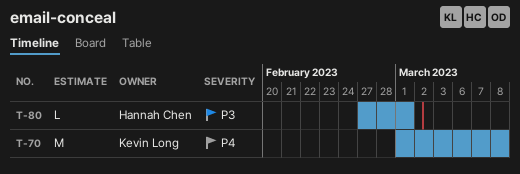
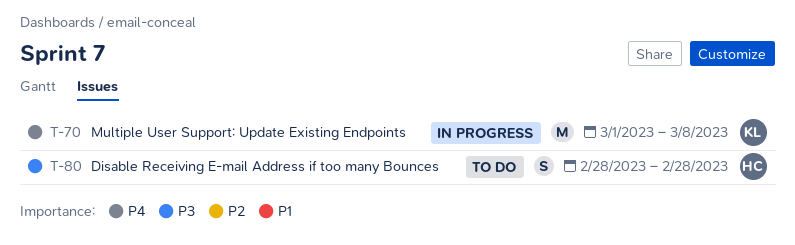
T-80, estimate: L -> S
T-80, start: Feb 27 -> Feb 28
T-80, due: Mar 1 -> Feb 28

